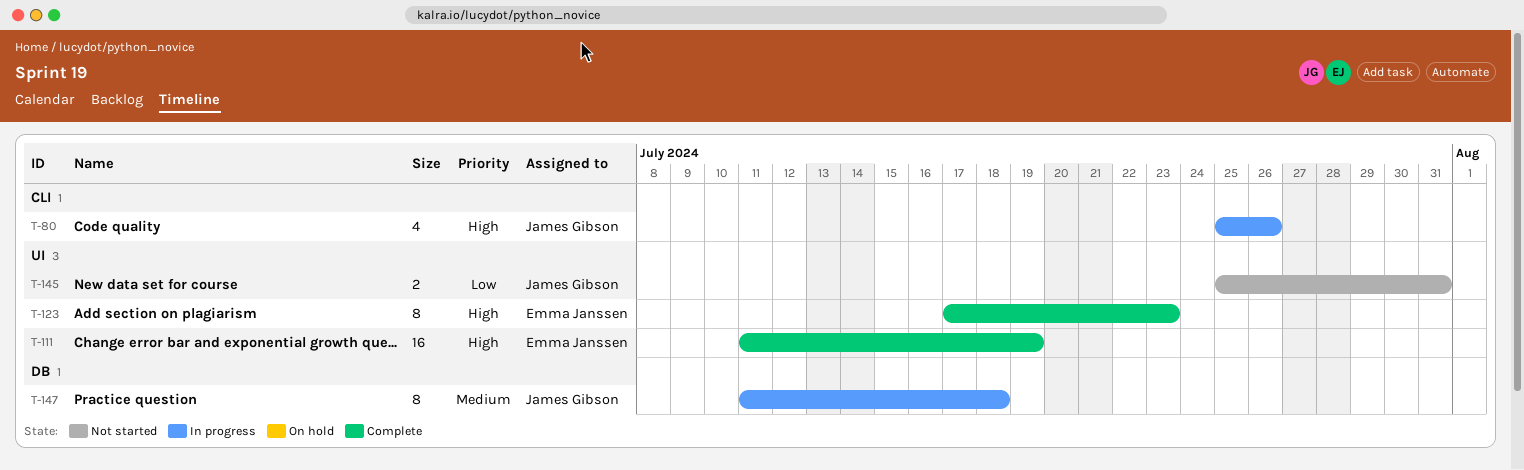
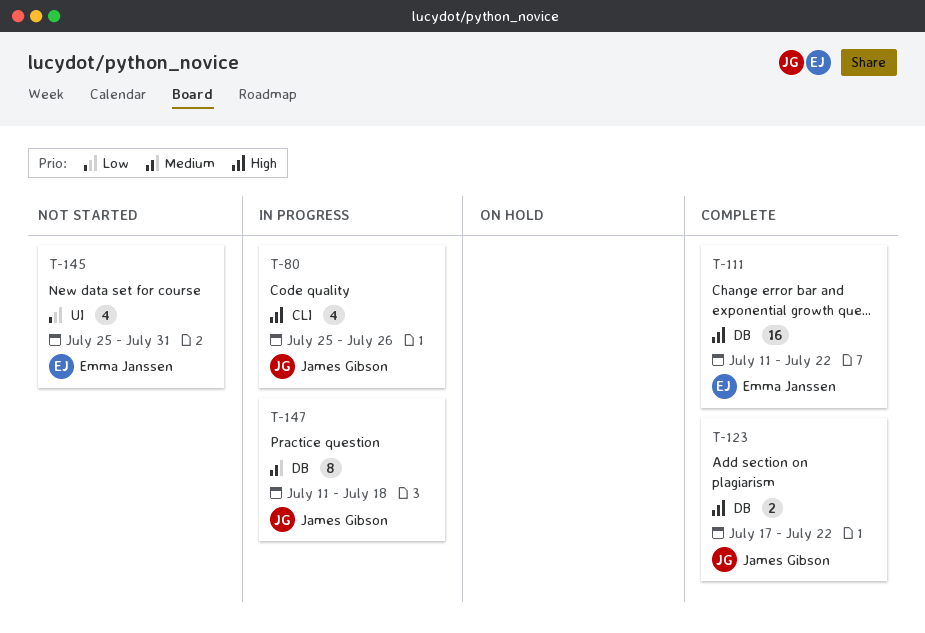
T-111, label: UI -> DB
T-111, due: Jul 19 -> Jul 22
T-123, owner: Emma Janssen -> James Gibson
T-123, label: UI -> DB
T-123, estimate: 8 -> 2
T-123, due: Jul 23 -> Jul 22
T-145, owner: James Gibson -> Emma Janssen
T-145, estimate: 2 -> 4

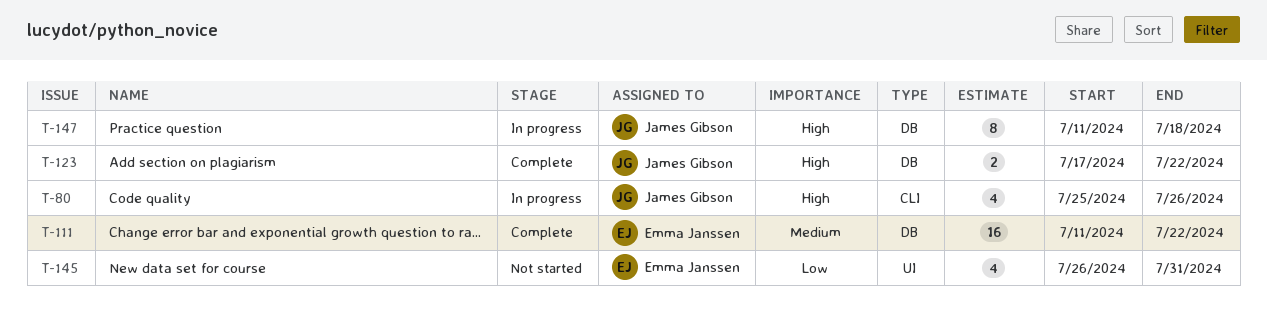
T-111, priority: High -> Medium
T-145, start: Jul 25 -> Jul 26
T-147, priority: Medium -> High

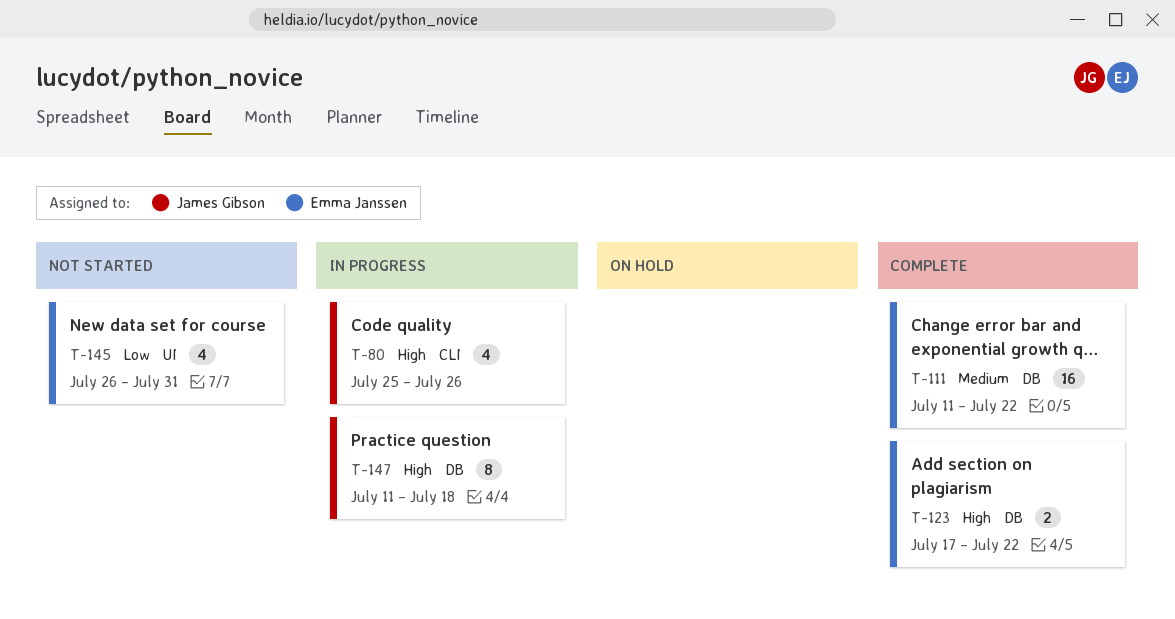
T-123, owner: James Gibson -> Emma Janssen

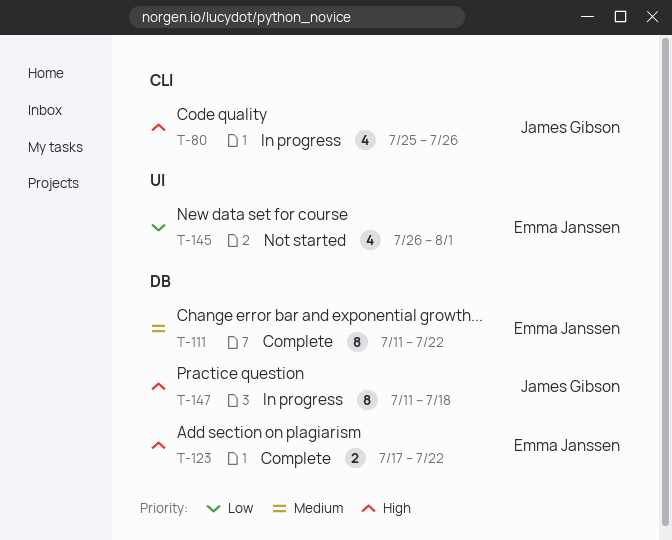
T-111, estimate: 16 -> 8
T-145, due: Jul 31 -> Aug 1

